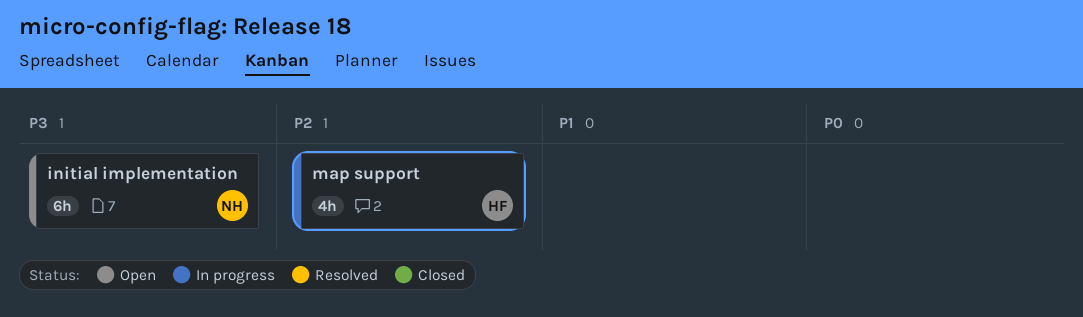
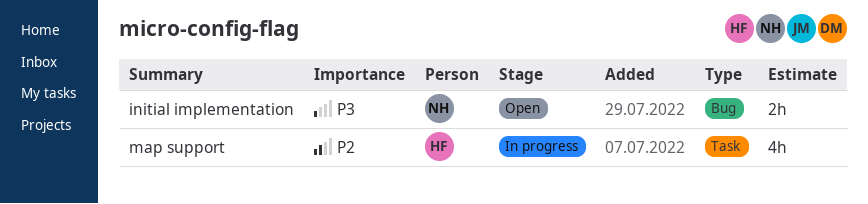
initial implementation, estimate: 6h -> 2h

